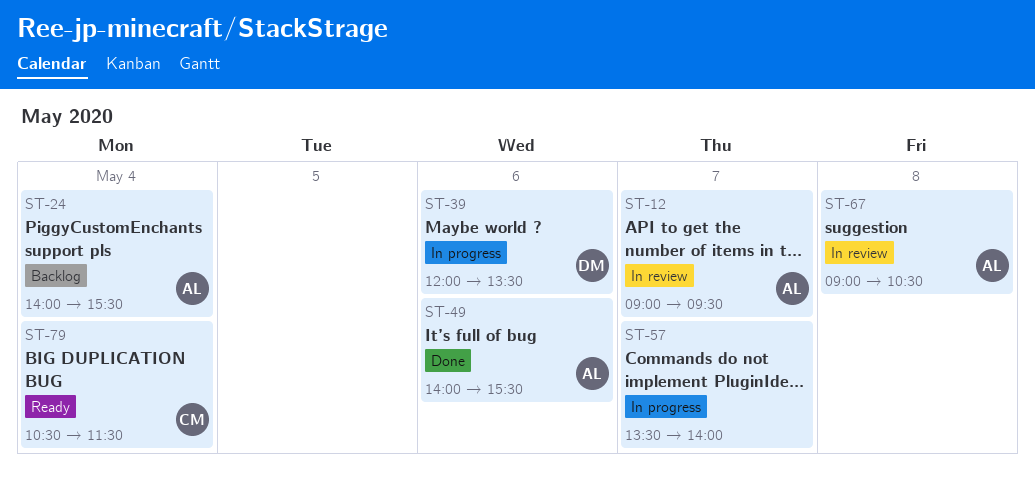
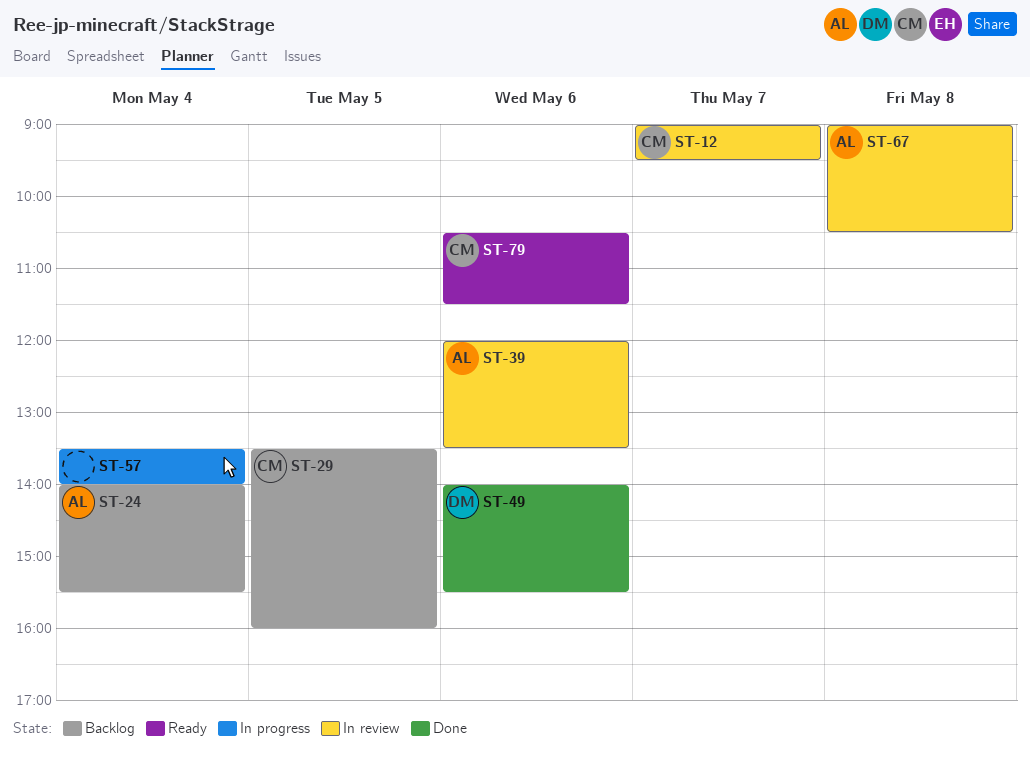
ST-12, owner: AL -> CM
ST-29: none -> present
ST-39, status: In progress -> In review
ST-39, owner: DM -> AL
ST-49, owner: AL -> DM
ST-57, day: May 7 -> May 4
ST-79, day: May 4 -> May 6

